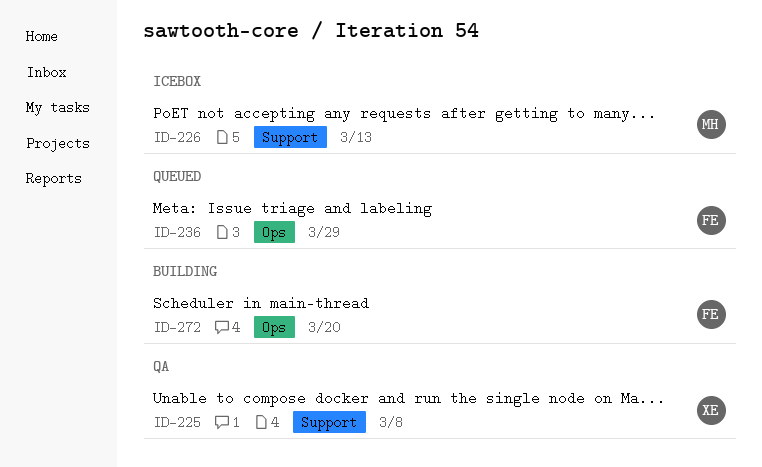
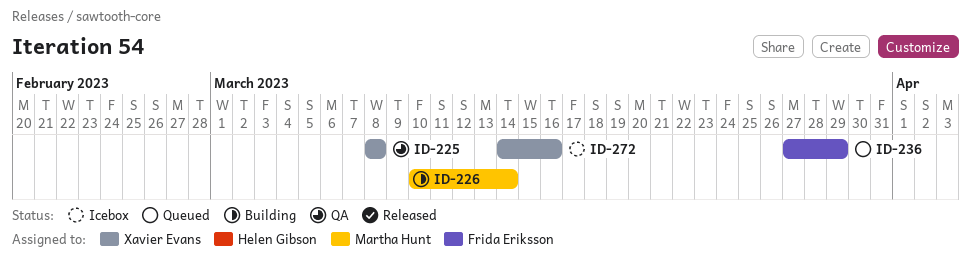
ID-226, status: Icebox -> Building
ID-226, due: Mar 13 -> Mar 14
ID-272, status: Building -> Icebox
ID-272, owner: Frida Eriksson -> Xavier Evans
ID-272, due: Mar 20 -> Mar 16

